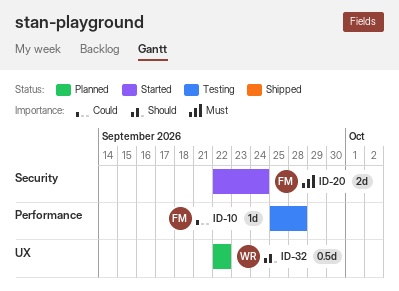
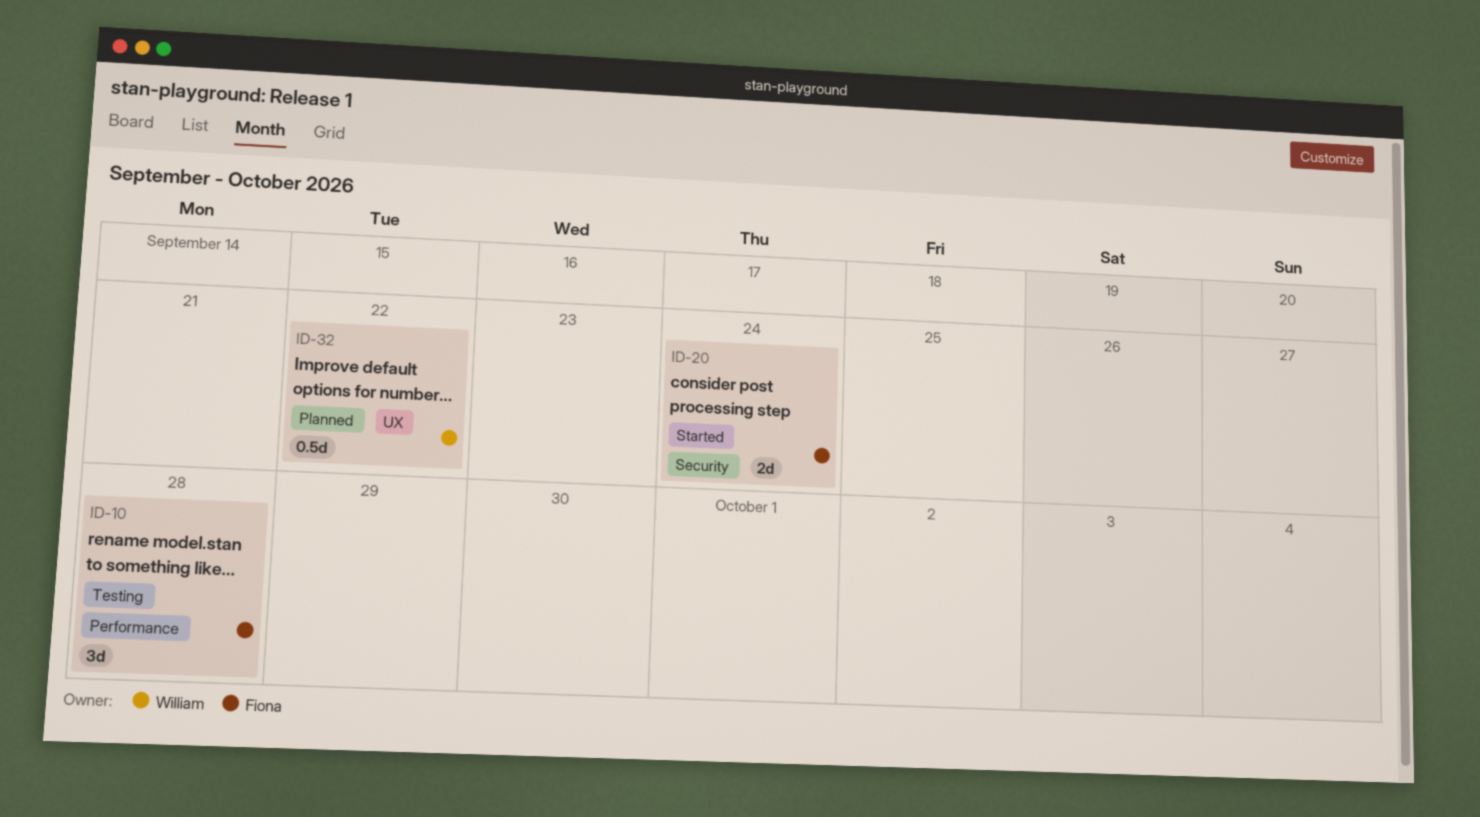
ID-10, estimate: 1d -> 3d

